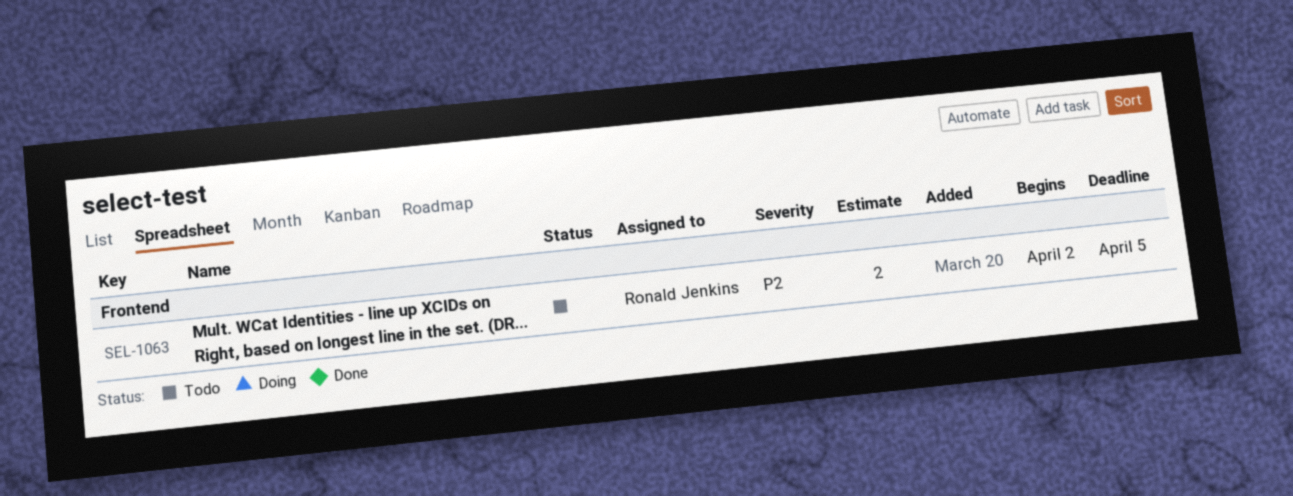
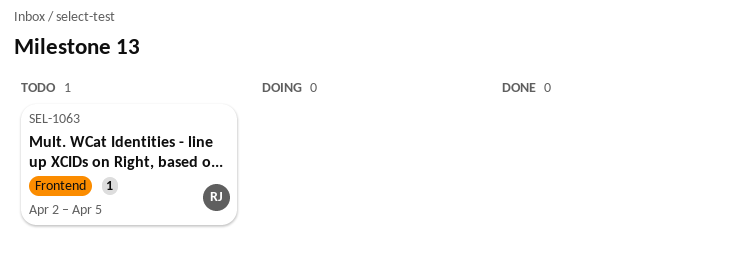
SEL-1063, estimate: 2 -> 1

